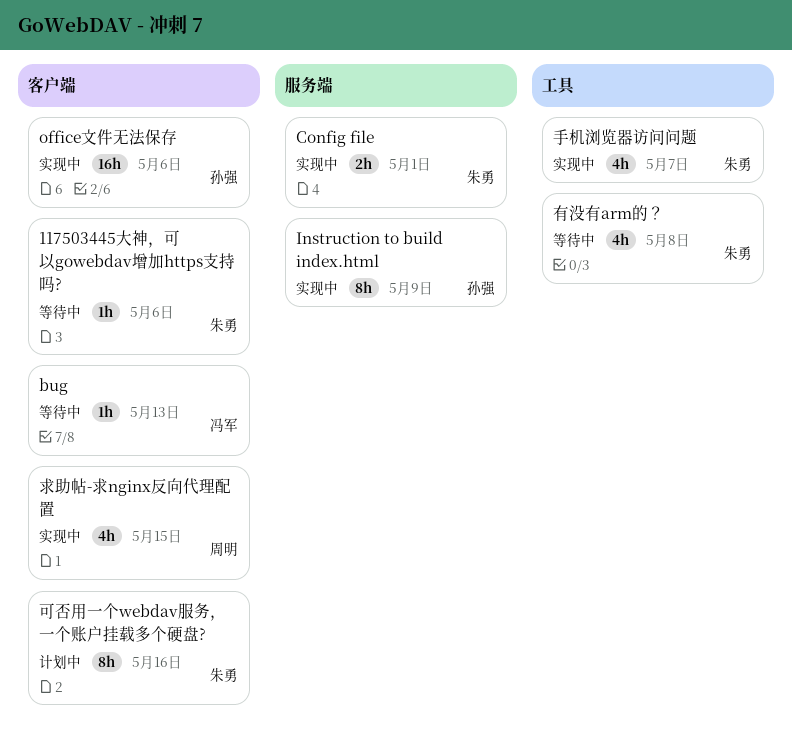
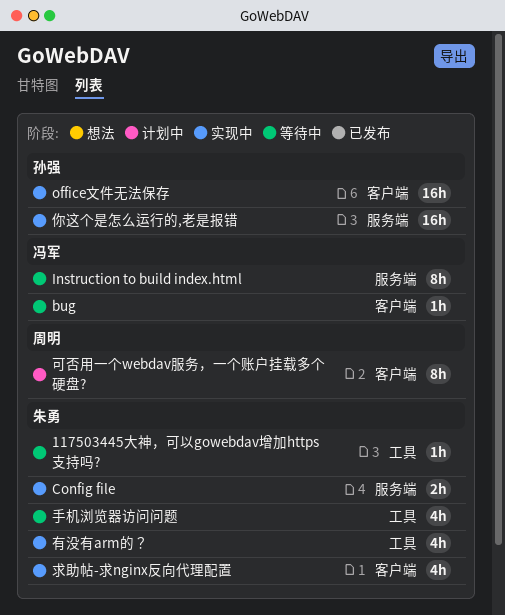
117503445大神，可以gowebdav增加https支持吗?, label: 客户端 -> 工具
Instruction to build index.html, status: 实现中 -> 等待中
Instruction to build index.html, owner: 孙强 -> 冯军
你这个是怎么运行的,老是报错: none -> present
可否用一个webdav服务，一个账户挂载多个硬盘?, owner: 朱勇 -> 周明
手机浏览器访问问题, status: 实现中 -> 等待中
有没有arm的？, status: 等待中 -> 实现中
求助帖-求nginx反向代理配置, owner: 周明 -> 朱勇

